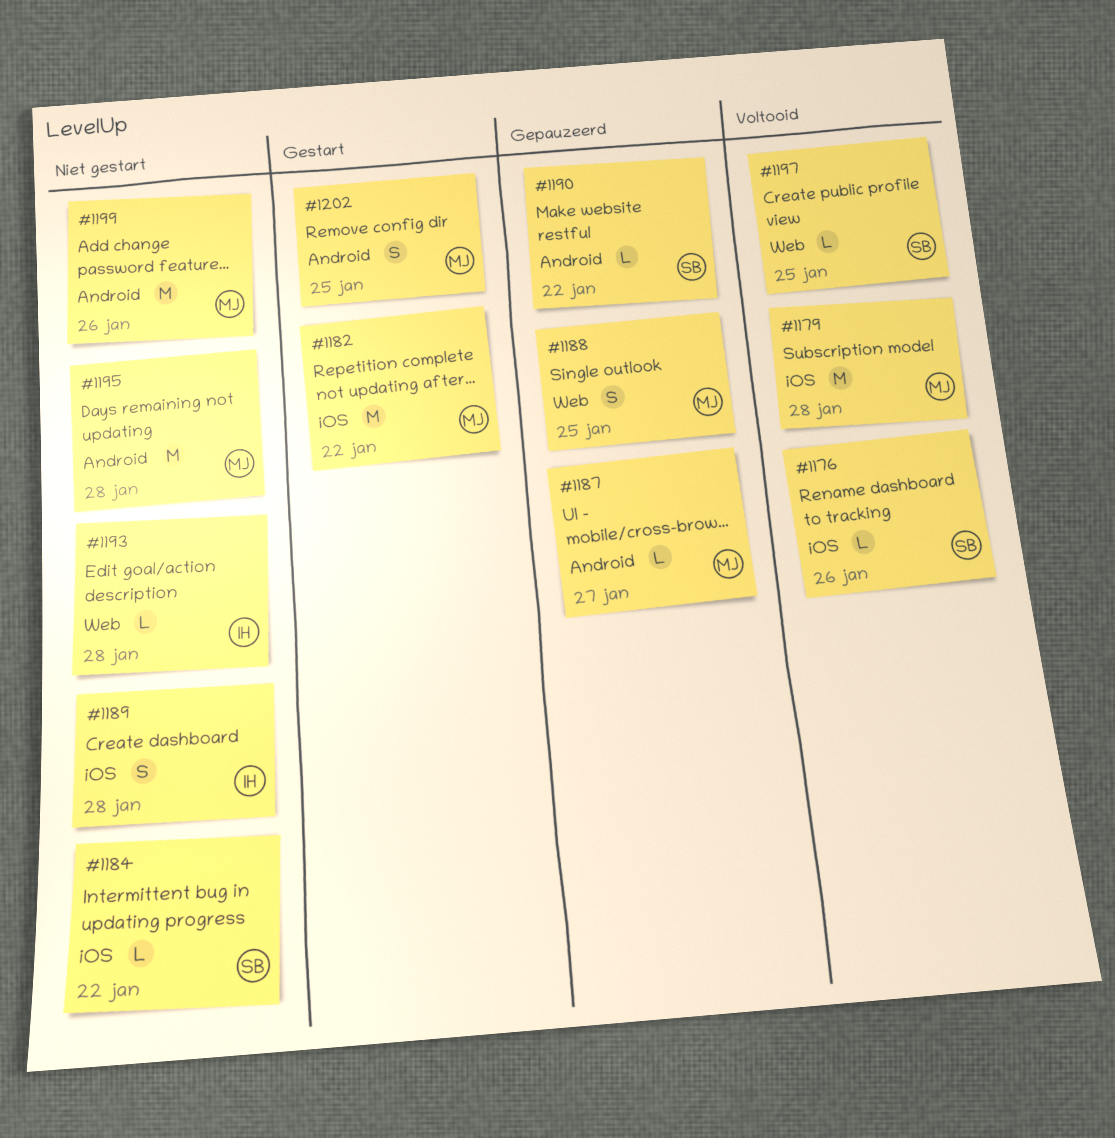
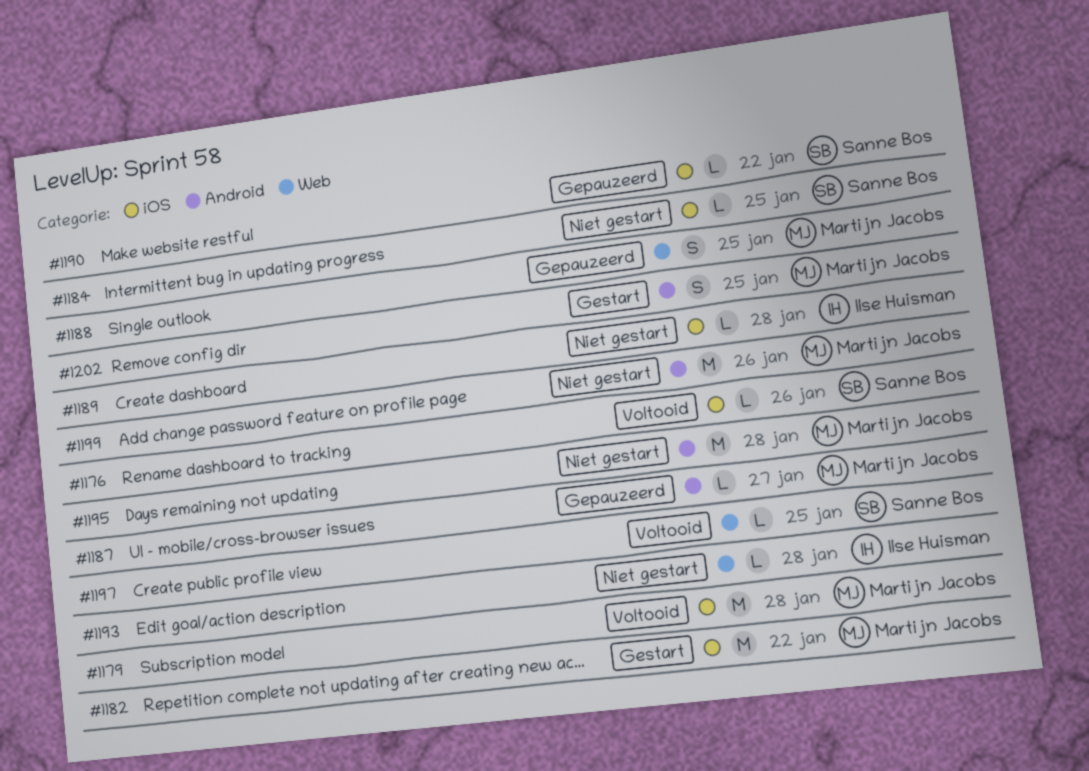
#1184, due: Jan 22 -> Jan 25
#1189, estimate: S -> L
#1190, label: Android -> iOS

